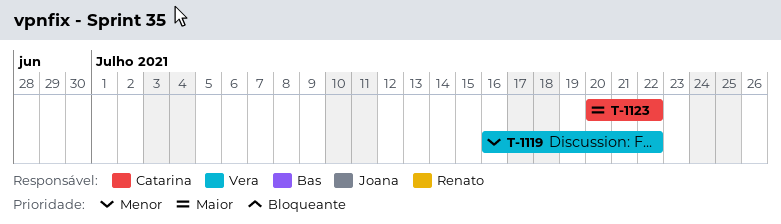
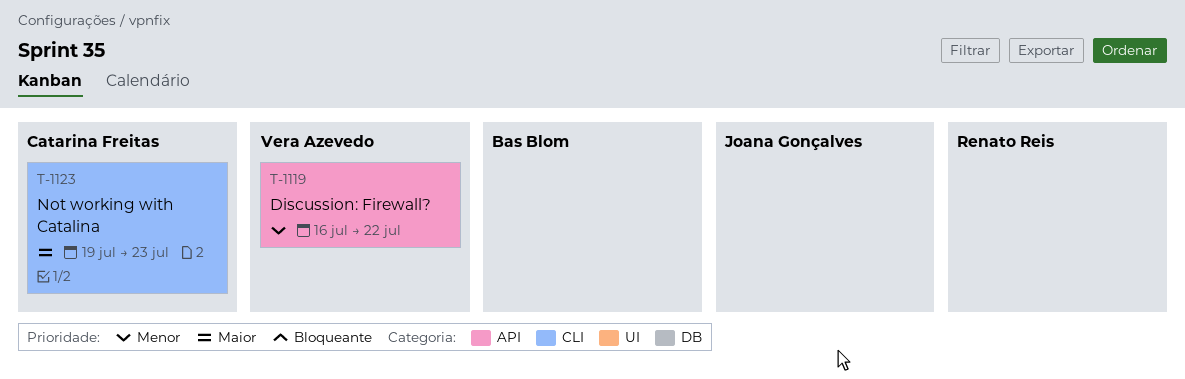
T-1123, start: Jul 20 -> Jul 19
T-1123, due: Jul 22 -> Jul 23

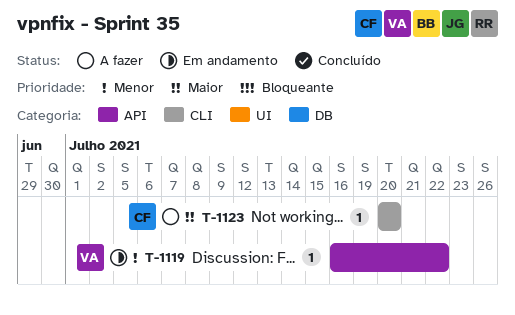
T-1123, start: Jul 19 -> Jul 20
T-1123, due: Jul 23 -> Jul 20

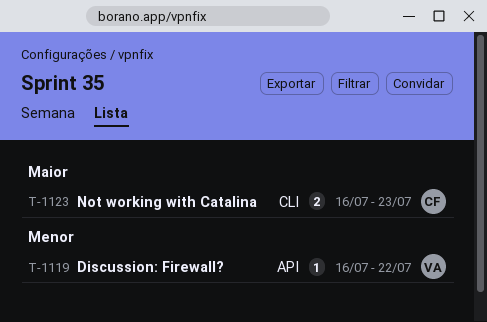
T-1123, estimate: 1 -> 2
T-1123, start: Jul 20 -> Jul 16
T-1123, due: Jul 20 -> Jul 23

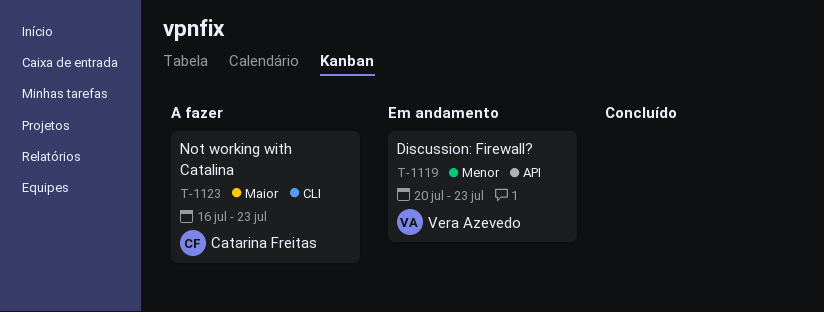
T-1119, start: Jul 16 -> Jul 20
T-1119, due: Jul 22 -> Jul 23

